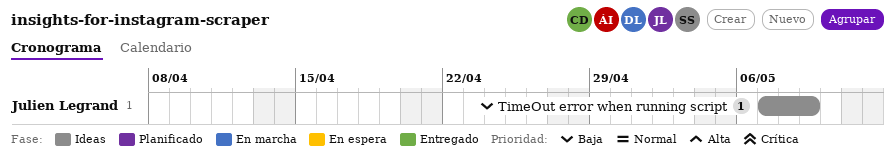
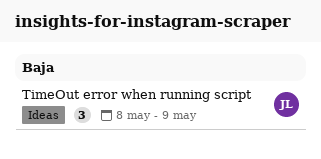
TimeOut error when running script, estimate: 1 -> 3
TimeOut error when running script, start: May 7 -> May 8

